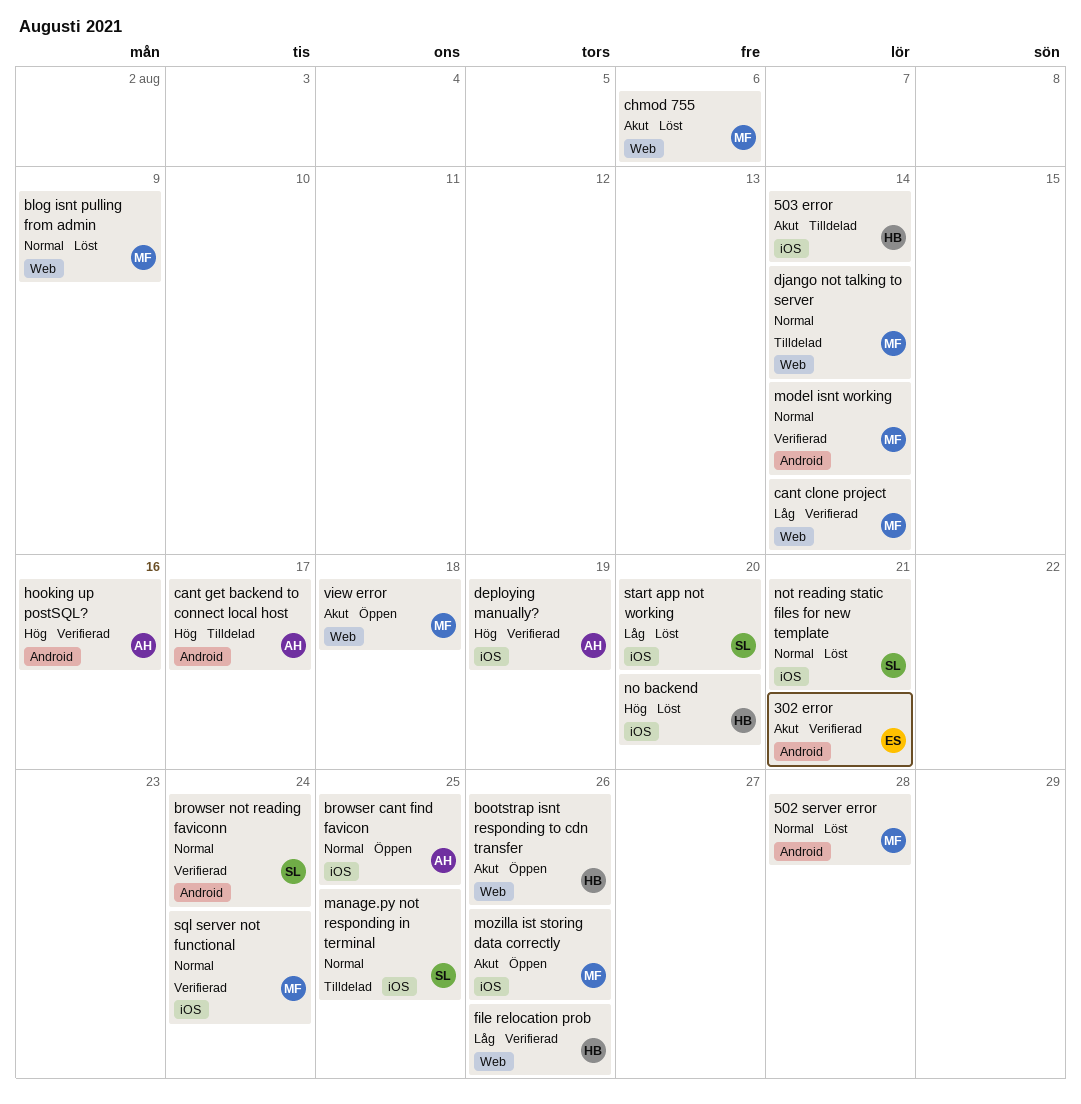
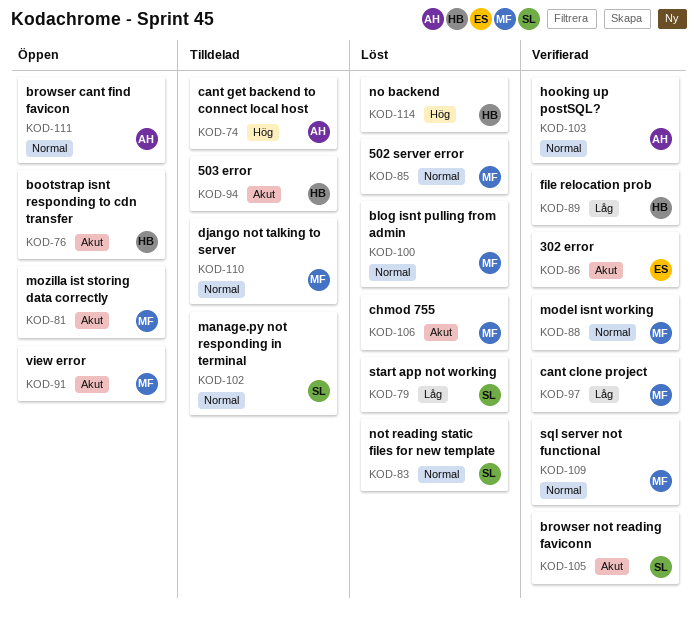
browser not reading faviconn, priority: Normal -> Akut
deploying manually?: present -> none
hooking up postSQL?, priority: Hög -> Normal

